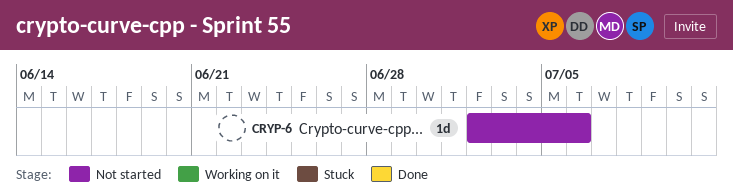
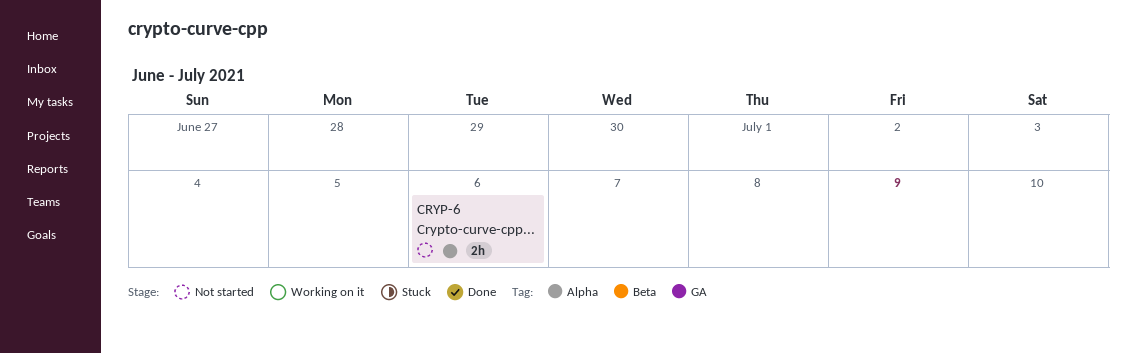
CRYP-6, estimate: 1d -> 2h

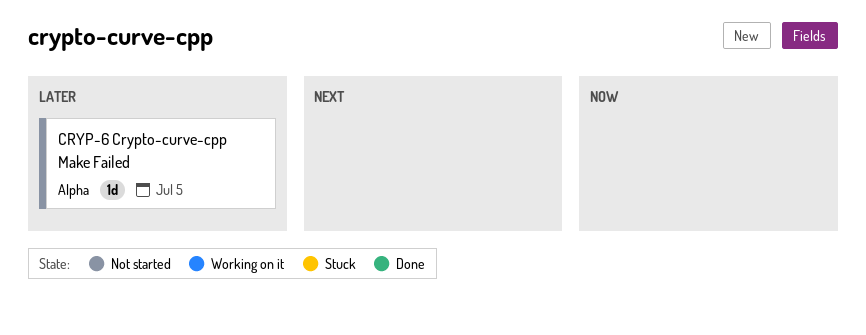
CRYP-6, estimate: 2h -> 1d
CRYP-6, due: Jul 6 -> Jul 5

